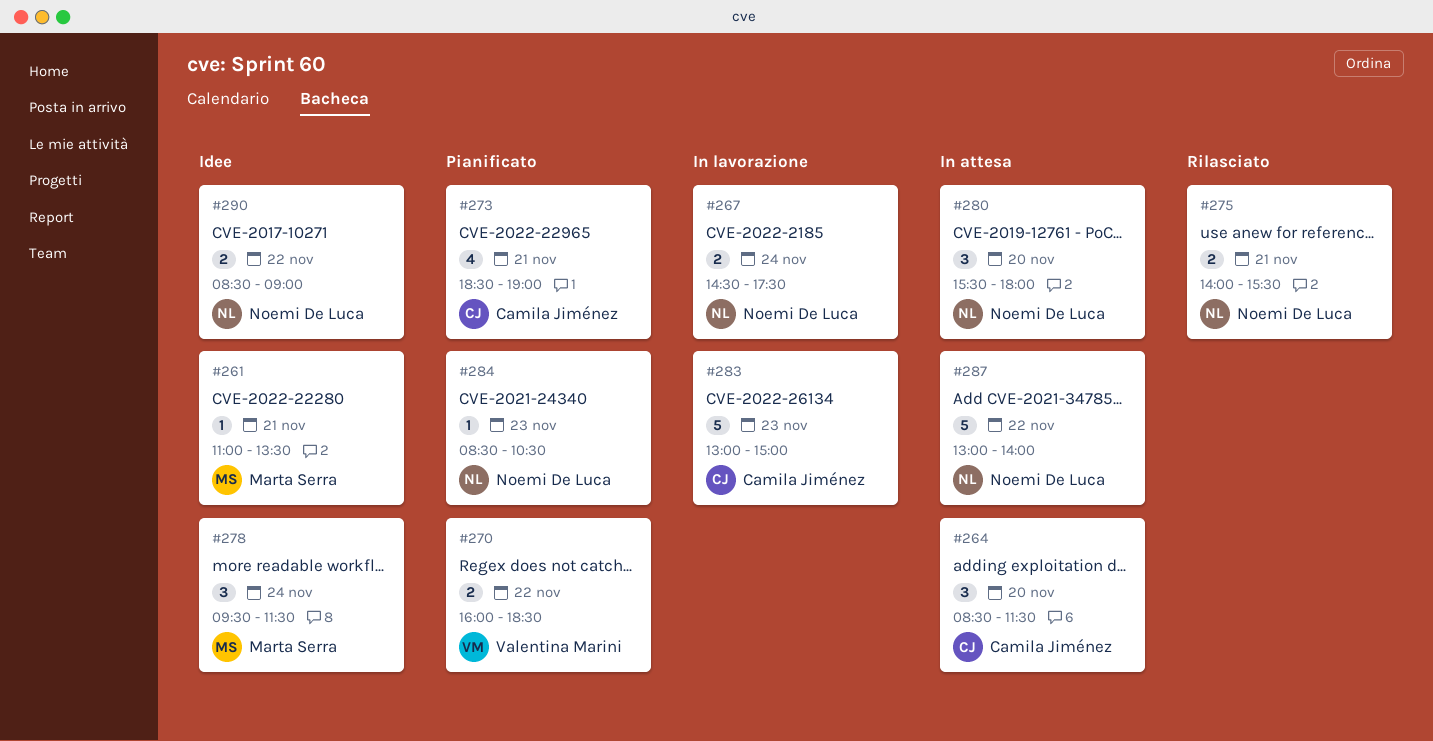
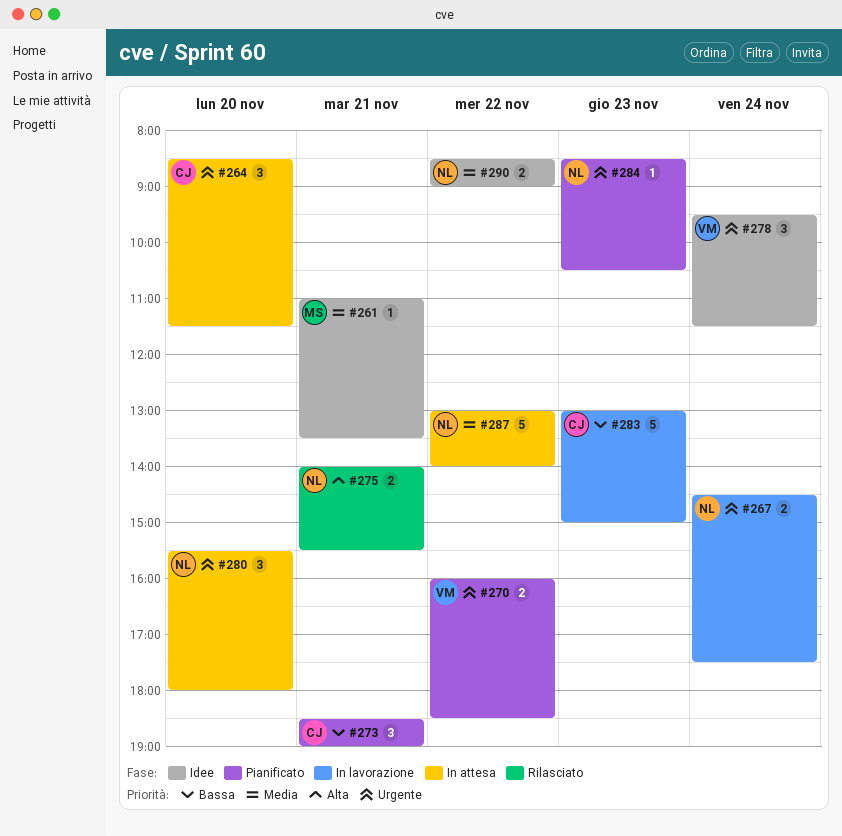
#273, estimate: 4 -> 3
#278, owner: Marta Serra -> Valentina Marini

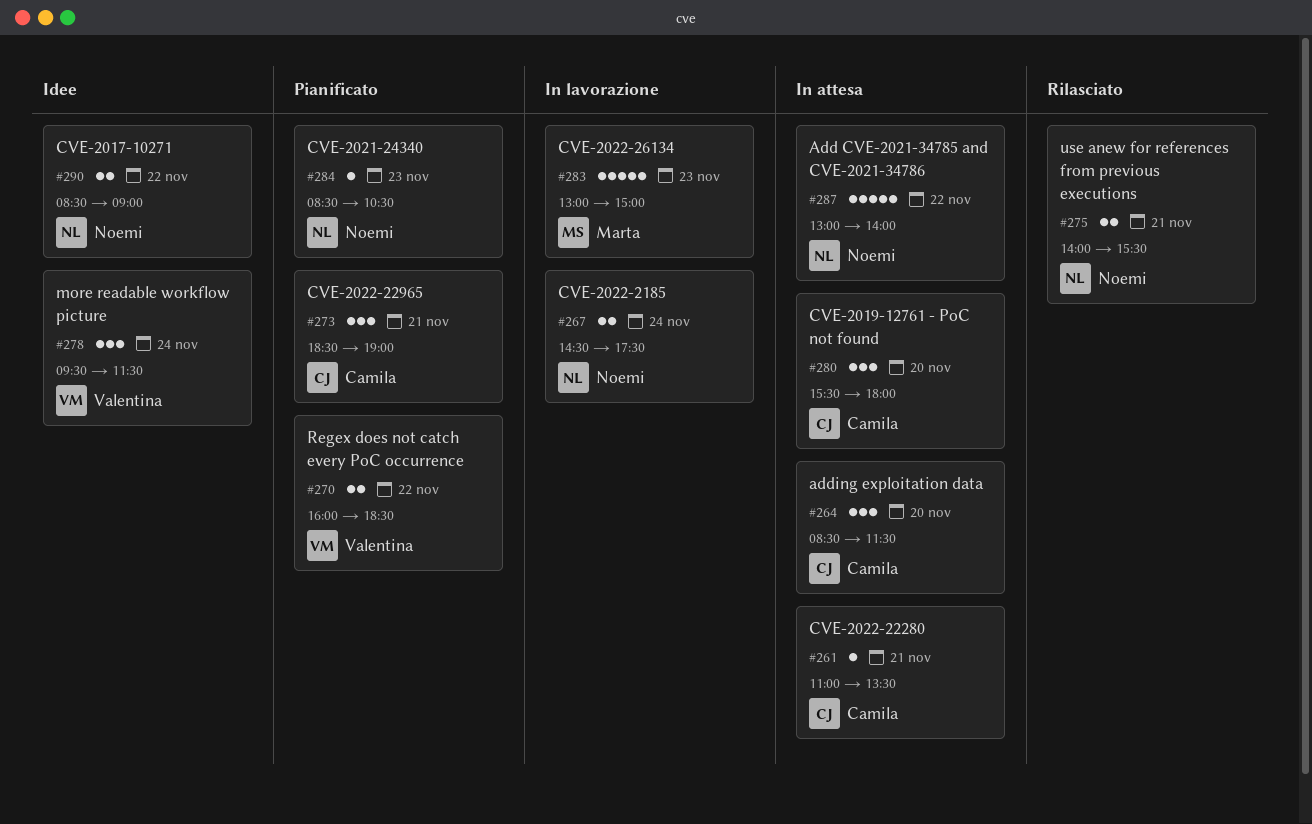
#261, status: Idee -> In attesa
#261, owner: Marta -> Camila
#280, owner: Noemi -> Camila
#283, owner: Camila -> Marta

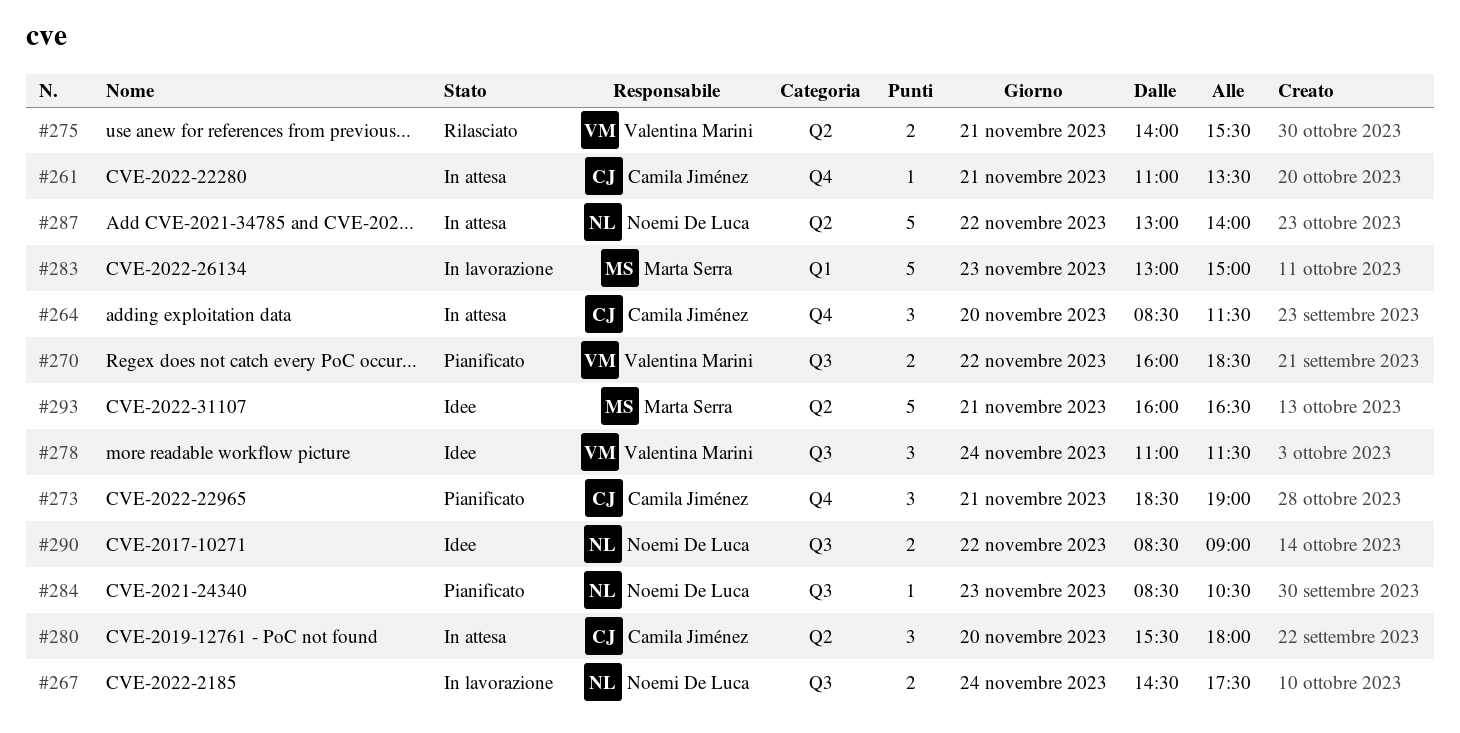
#275, owner: Noemi De Luca -> Valentina Marini
#278, begins: 09:30 -> 11:00
#293: none -> present

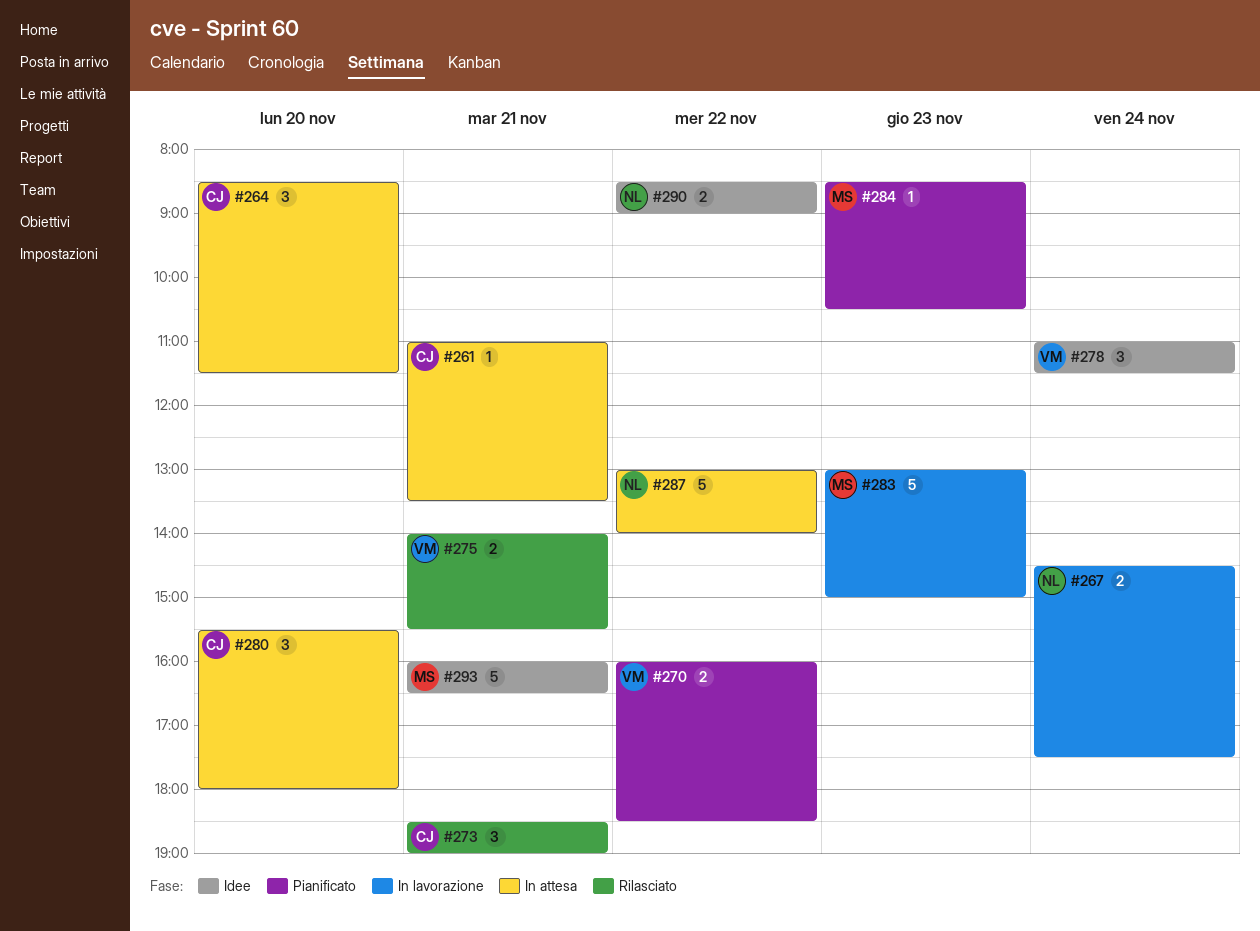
#273, status: Pianificato -> Rilasciato
#284, owner: Noemi De Luca -> Marta Serra

